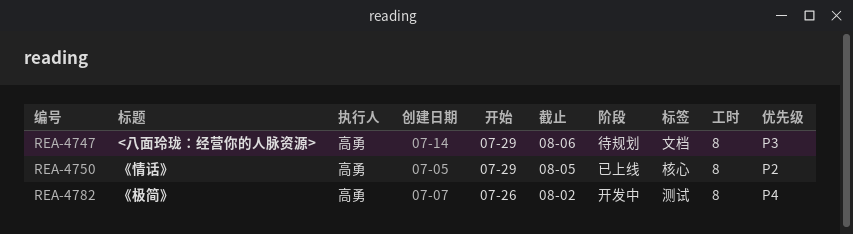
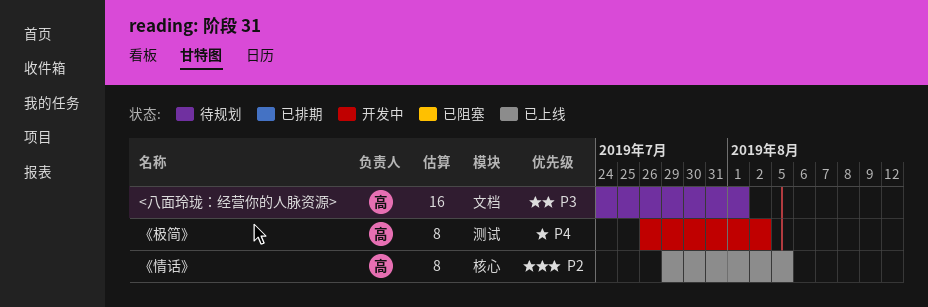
<八面玲珑：经营你的人脉资源>, estimate: 8 -> 16
<八面玲珑：经营你的人脉资源>, start: Jul 29 -> Jul 24
<八面玲珑：经营你的人脉资源>, due: Aug 6 -> Aug 1

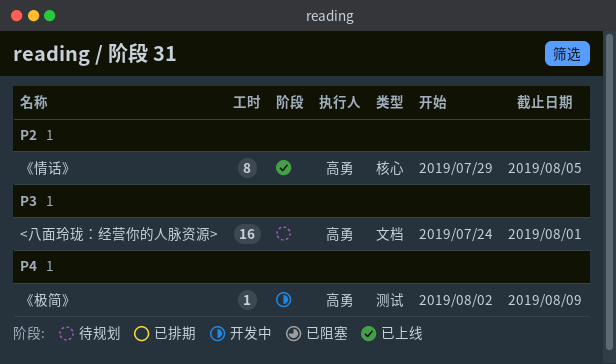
《极简》, estimate: 8 -> 1
《极简》, start: Jul 26 -> Aug 2
《极简》, due: Aug 2 -> Aug 9

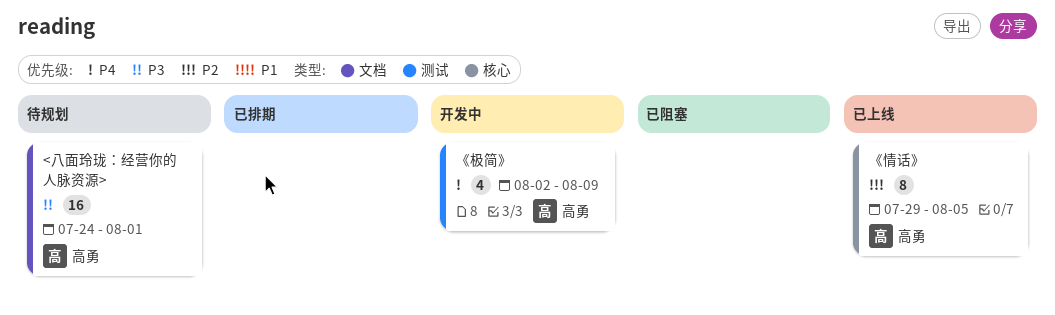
《极简》, estimate: 1 -> 4

